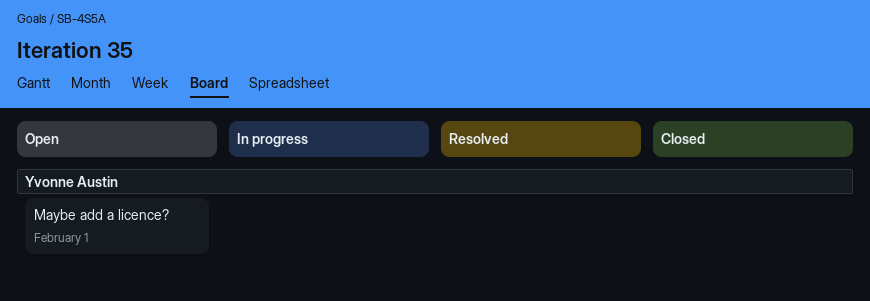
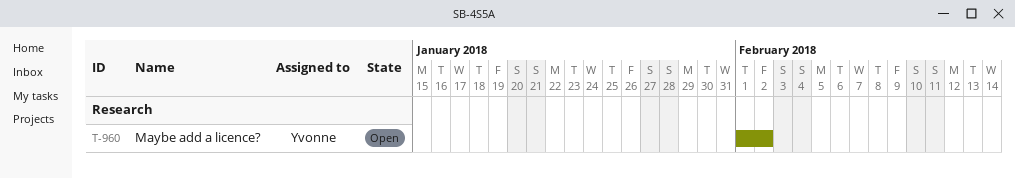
Maybe add a licence?, due: Feb 1 -> Feb 2

